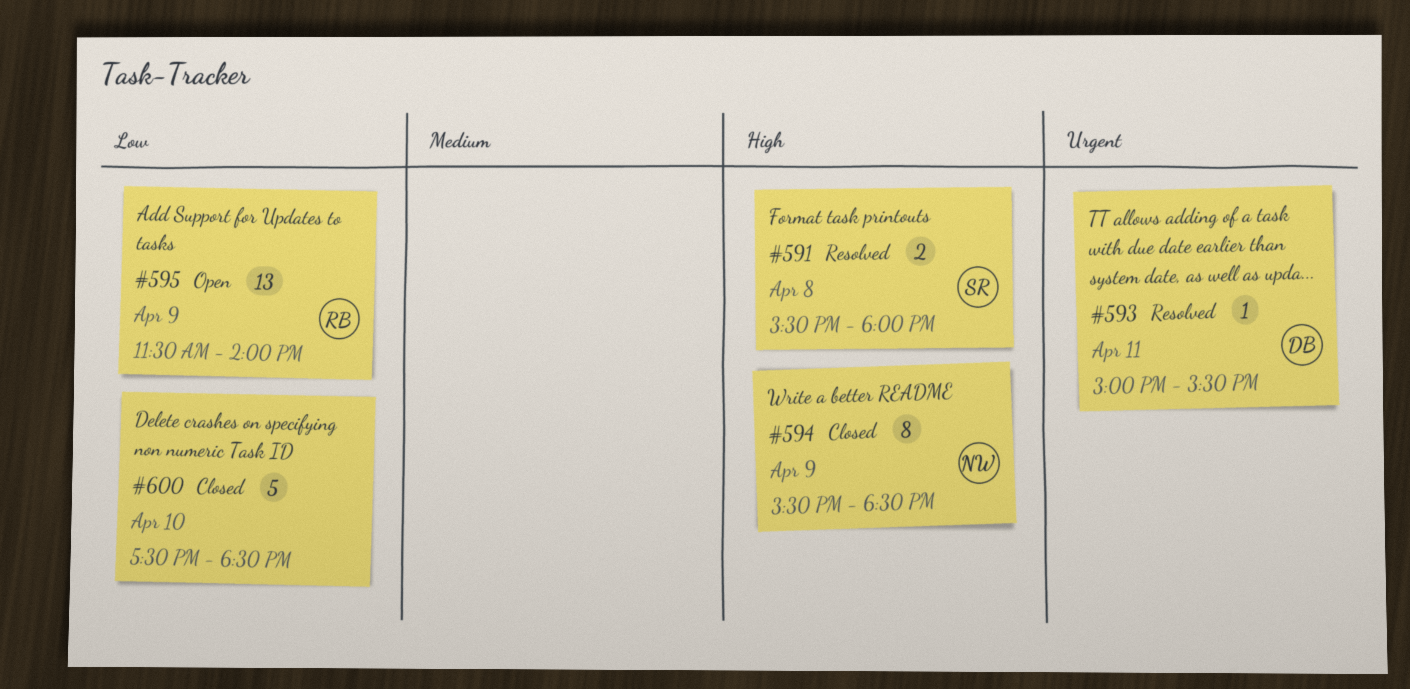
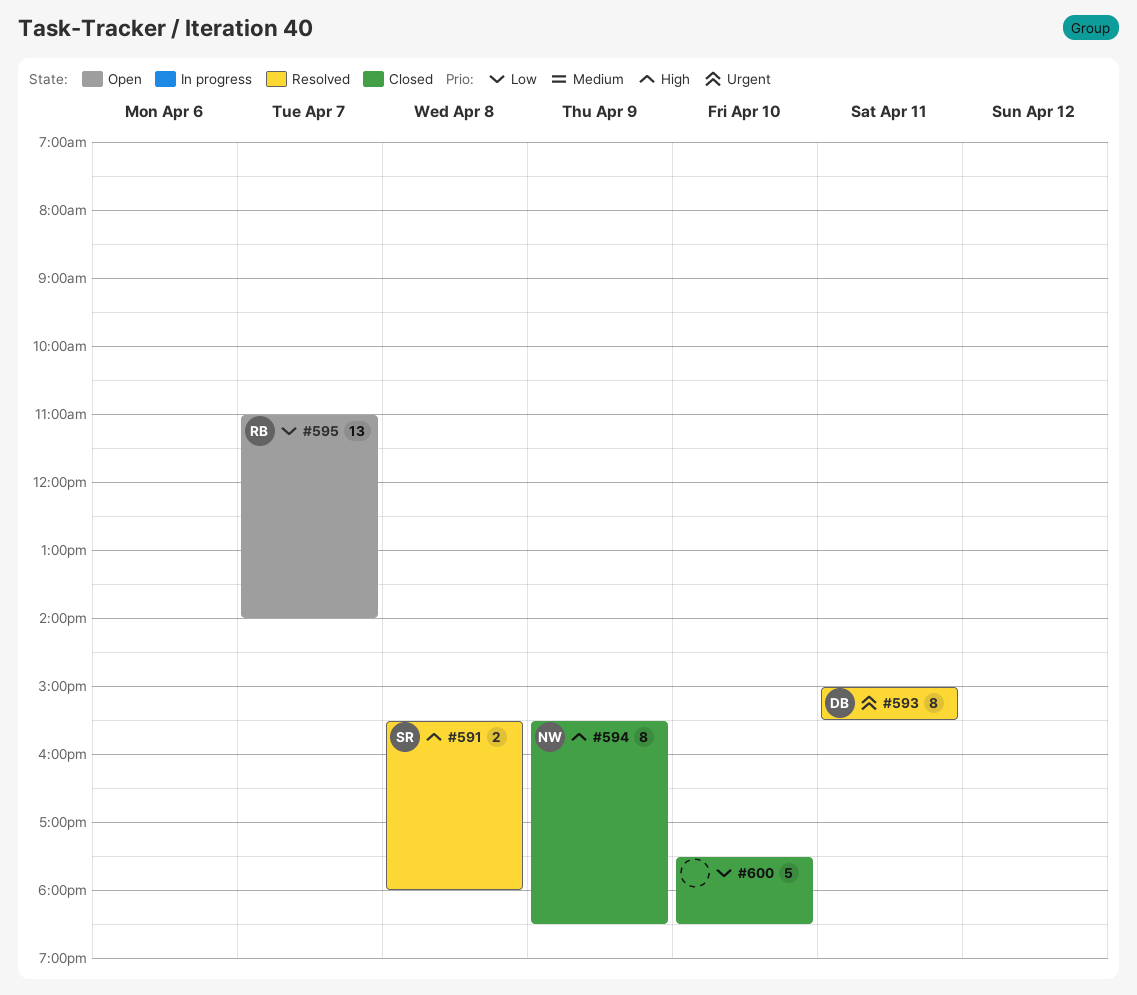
#593, estimate: 1 -> 8
#595, day: Apr 9 -> Apr 7
#595, begins: 11:30 -> 11:00

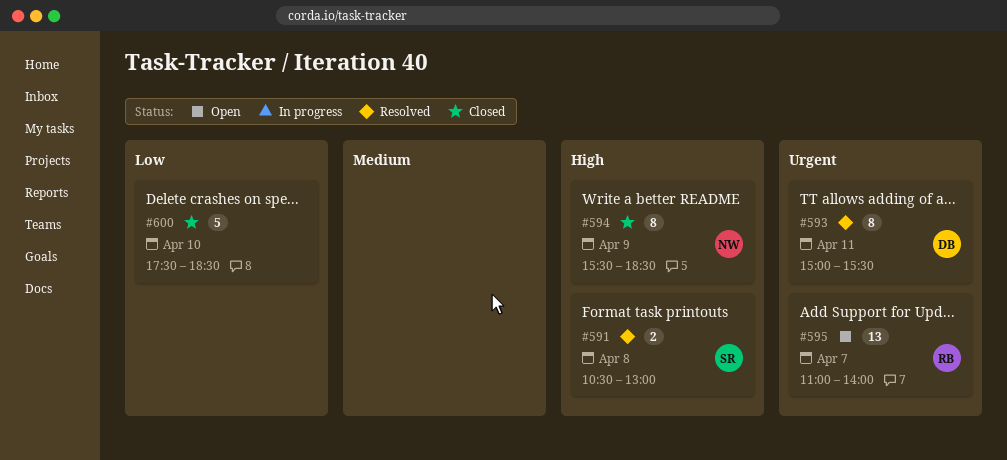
#591, begins: 15:30 -> 10:30
#591, ends: 18:00 -> 13:00
#595, priority: Low -> Urgent

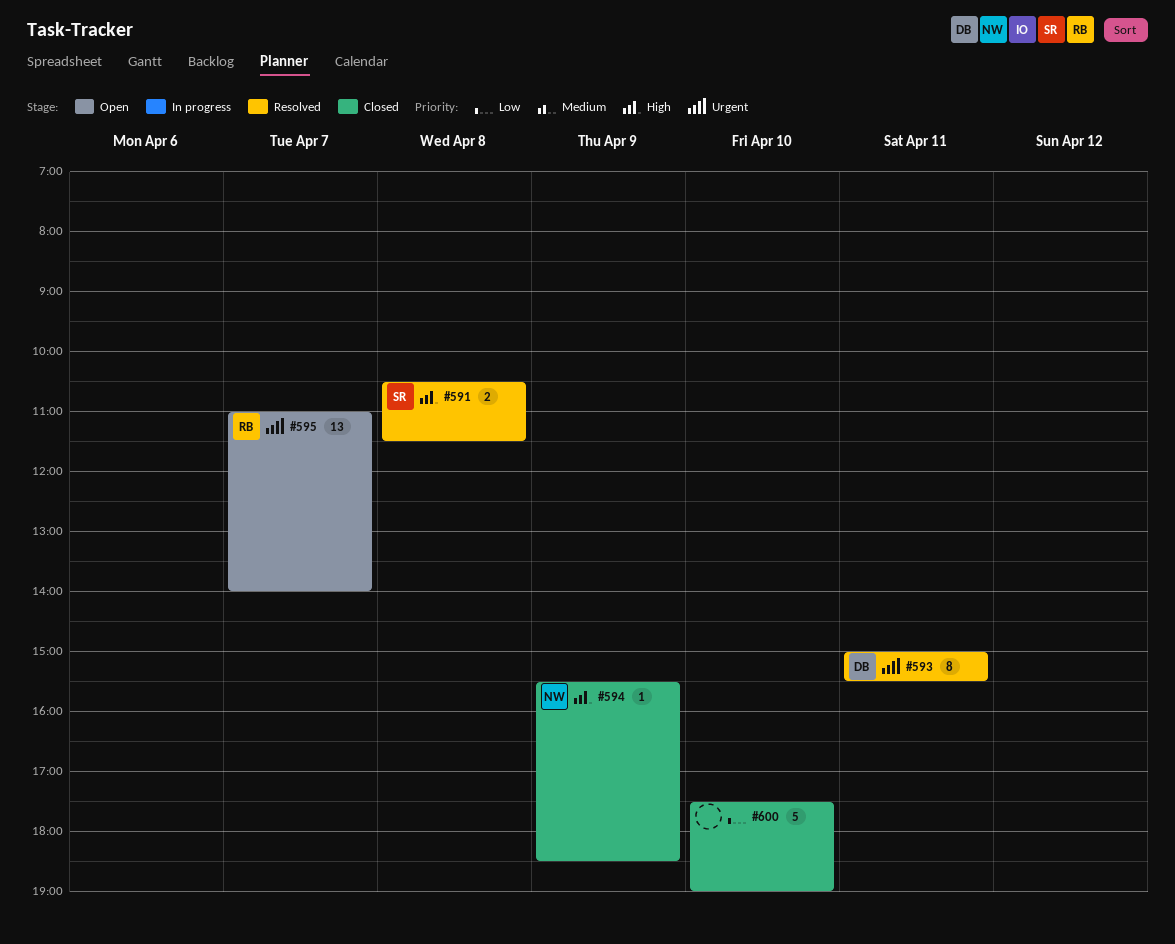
#591, ends: 13:00 -> 11:30
#594, estimate: 8 -> 1
#600, ends: 18:30 -> 19:00

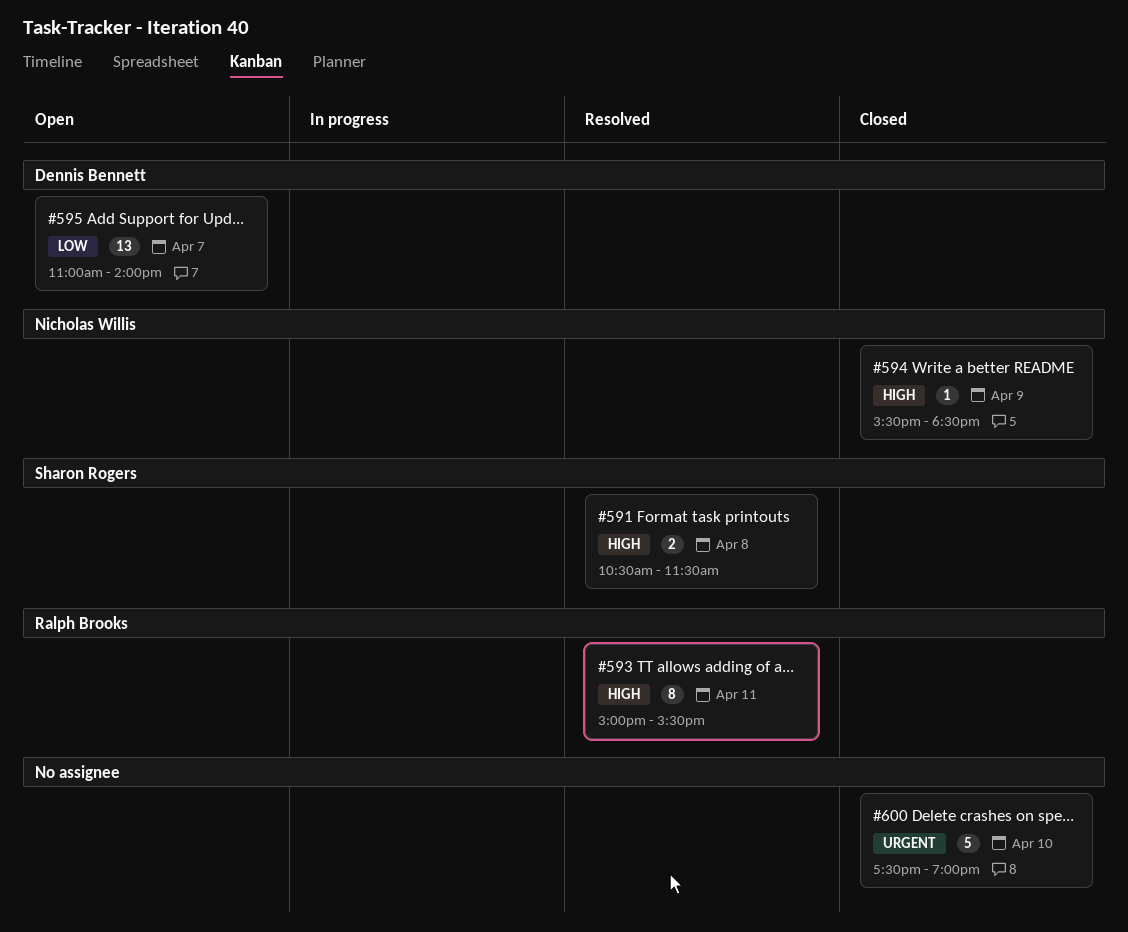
#593, owner: Dennis Bennett -> Ralph Brooks
#593, priority: Urgent -> High
#595, owner: Ralph Brooks -> Dennis Bennett
#595, priority: Urgent -> Low
#600, priority: Low -> Urgent

